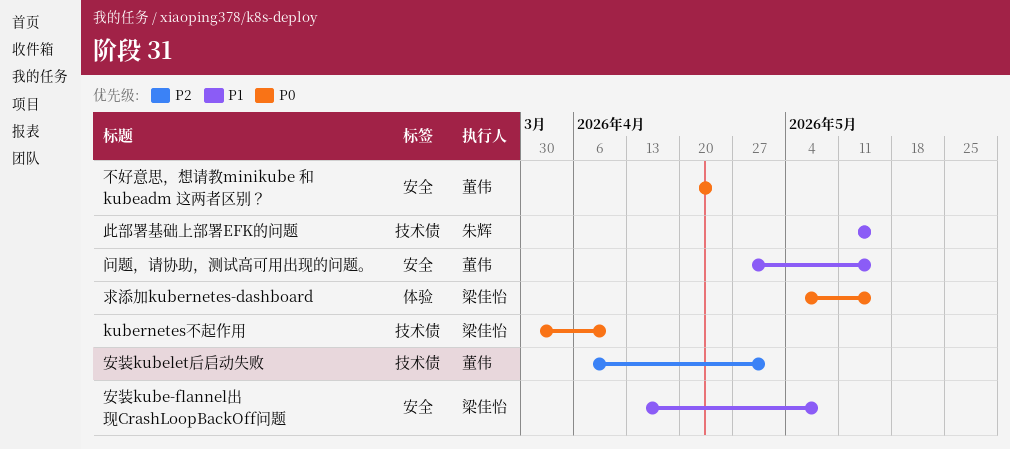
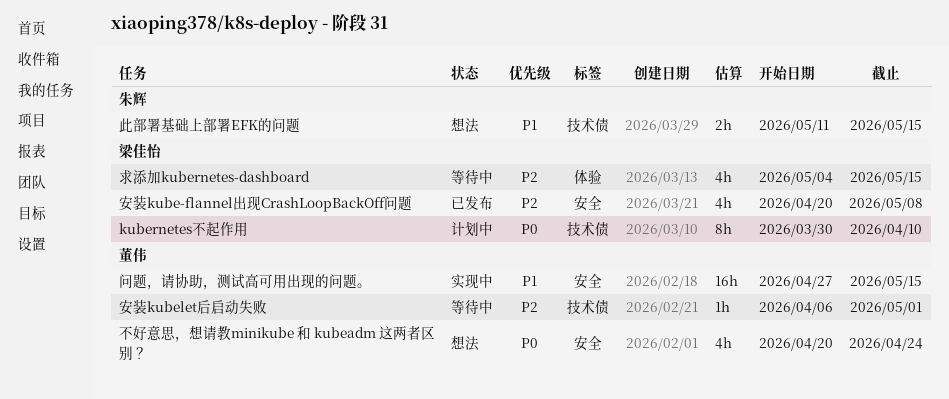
安装kube-flannel出现CrashLoopBackOff问题, priority: P1 -> P2
安装kube-flannel出现CrashLoopBackOff问题, start: Apr 13 -> Apr 20
求添加kubernetes-dashboard, priority: P0 -> P2

